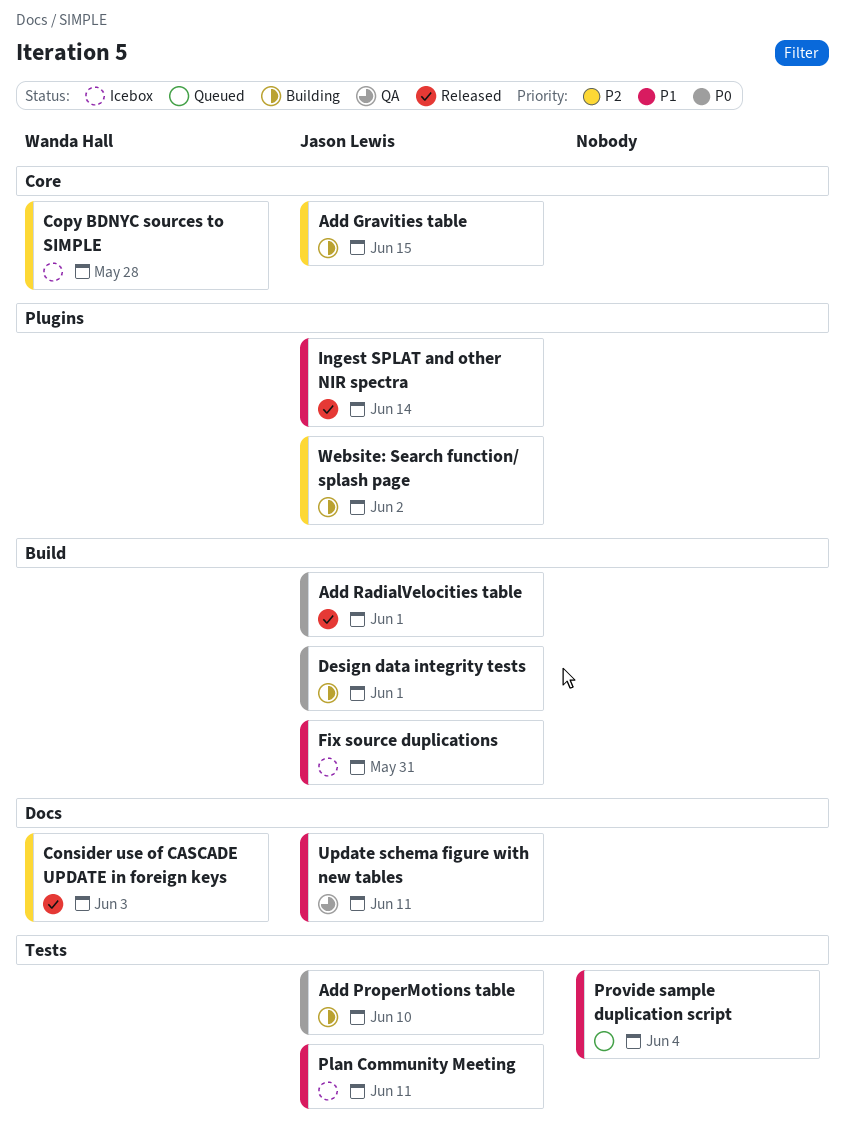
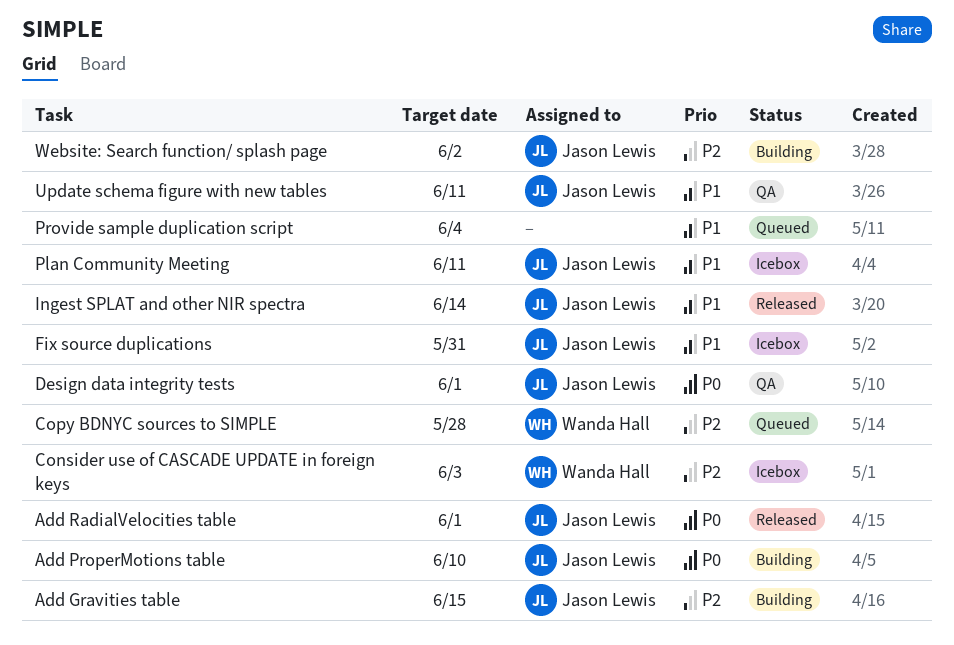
Consider use of CASCADE UPDATE in foreign keys, status: Released -> Icebox
Copy BDNYC sources to SIMPLE, status: Icebox -> Queued
Design data integrity tests, status: Building -> QA

